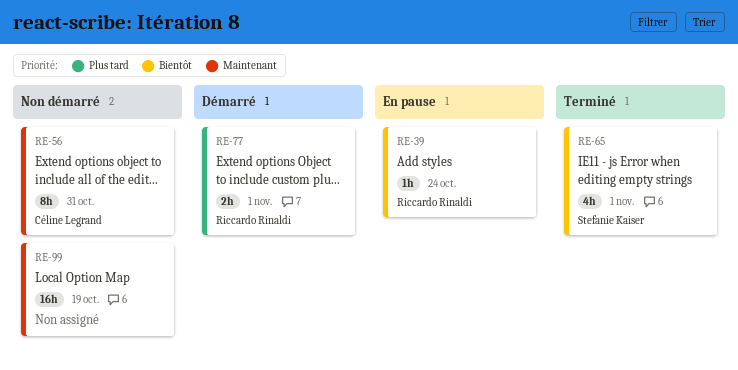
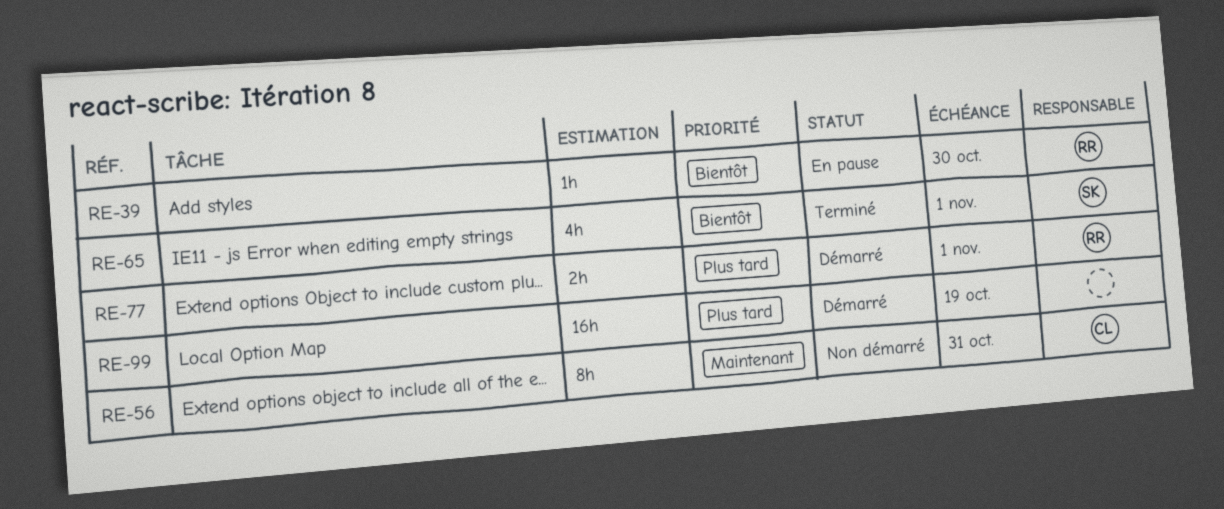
RE-39, due: Oct 24 -> Oct 30
RE-99, status: Non démarré -> Démarré
RE-99, priority: Maintenant -> Plus tard

